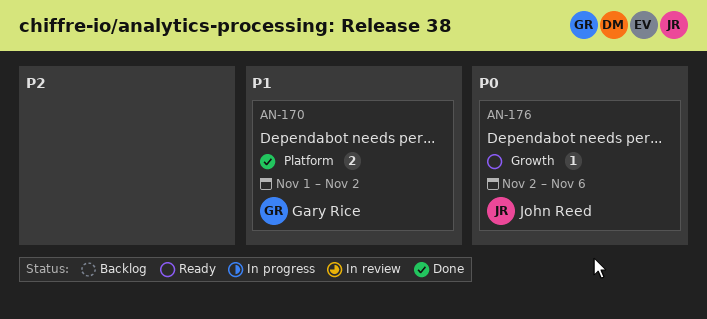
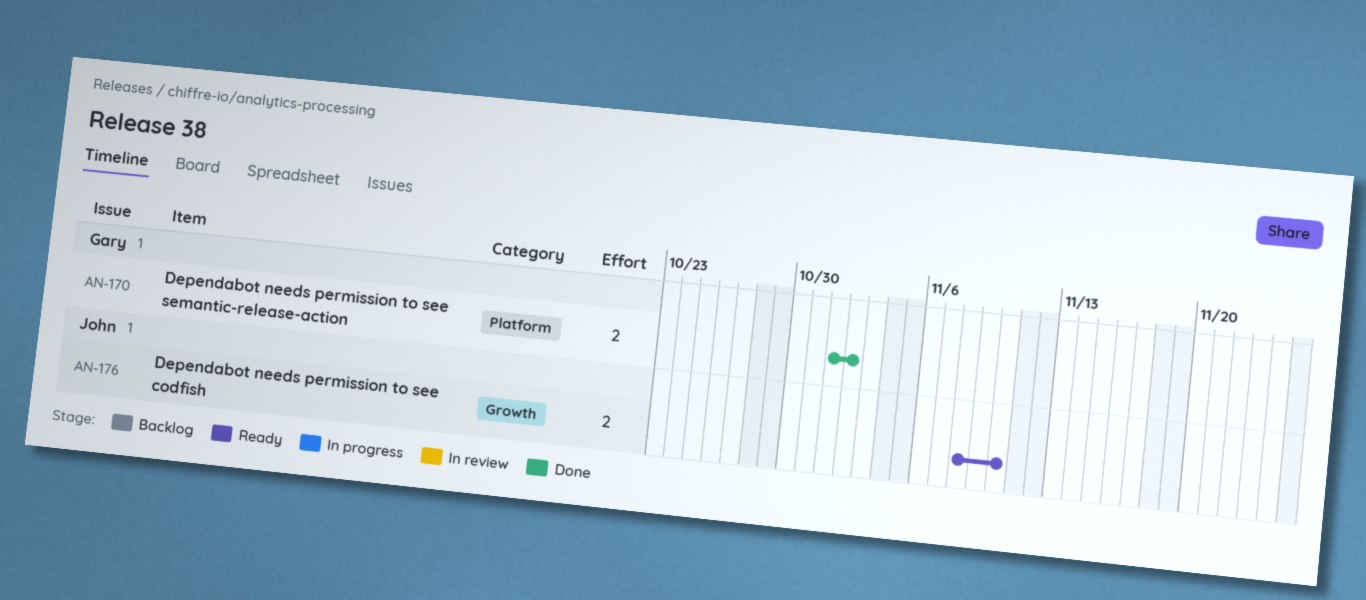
AN-176, estimate: 1 -> 2
AN-176, start: Nov 2 -> Nov 8
AN-176, due: Nov 6 -> Nov 10

